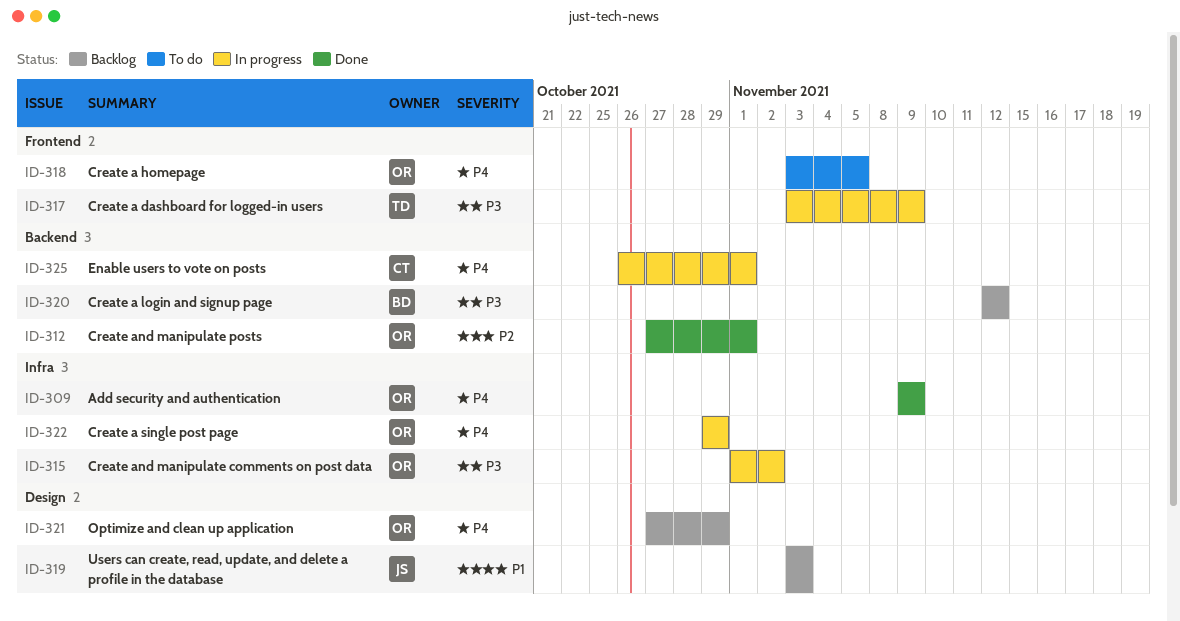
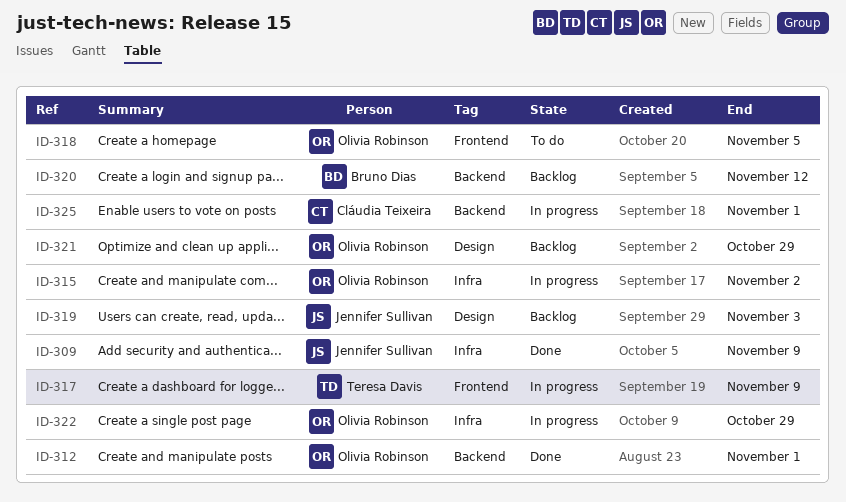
ID-309, owner: Olivia Robinson -> Jennifer Sullivan

